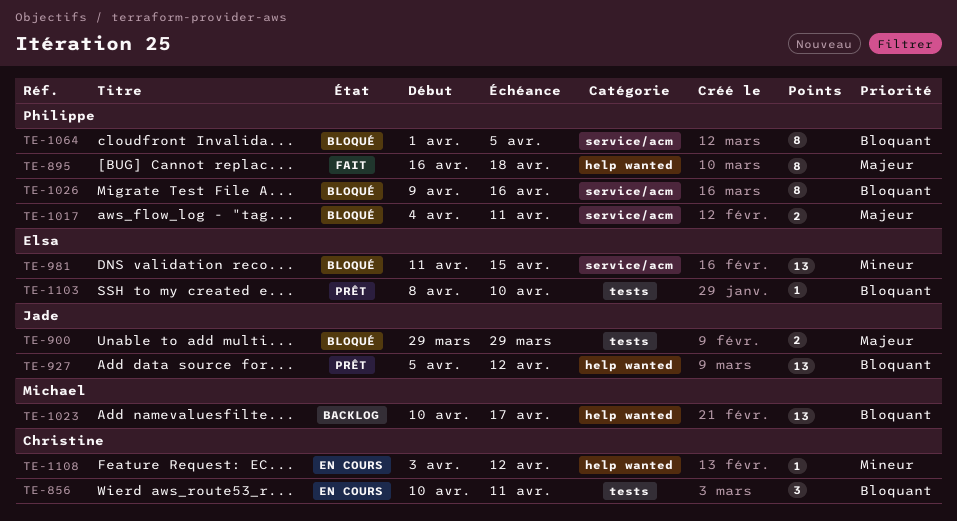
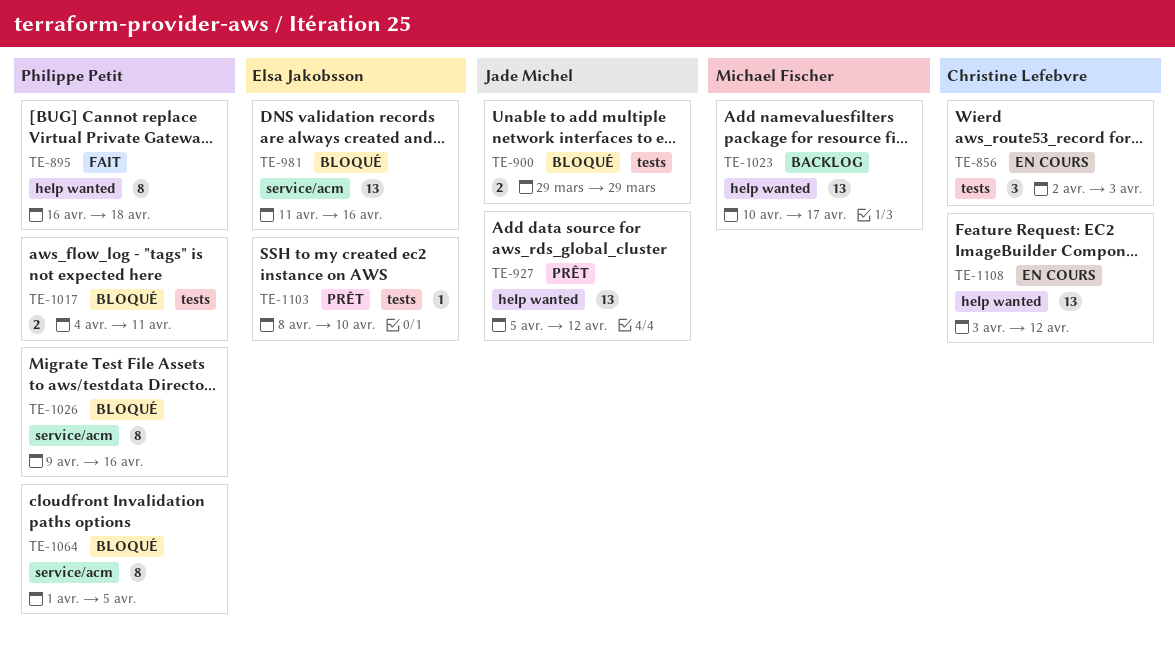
TE-856, start: Apr 10 -> Apr 2
TE-856, due: Apr 11 -> Apr 3
TE-981, due: Apr 15 -> Apr 16
TE-1017, label: service/acm -> tests
TE-1108, estimate: 1 -> 13

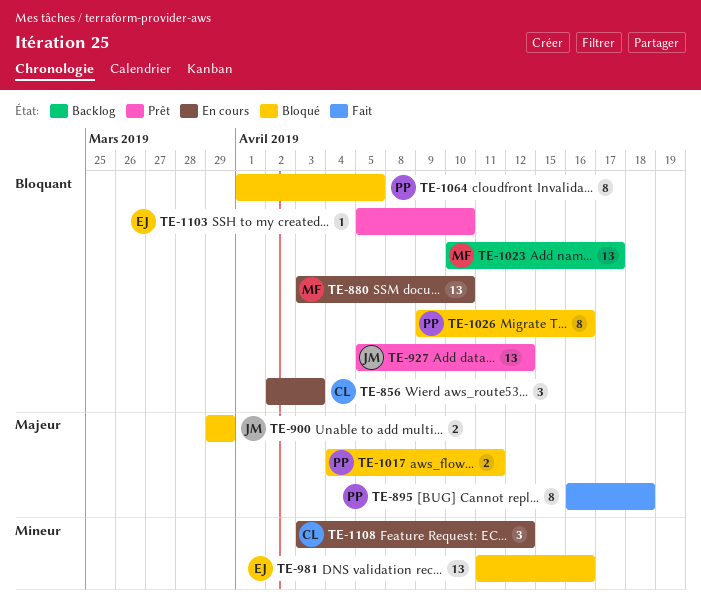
TE-880: none -> present
TE-1103, start: Apr 8 -> Apr 5
TE-1108, estimate: 13 -> 3

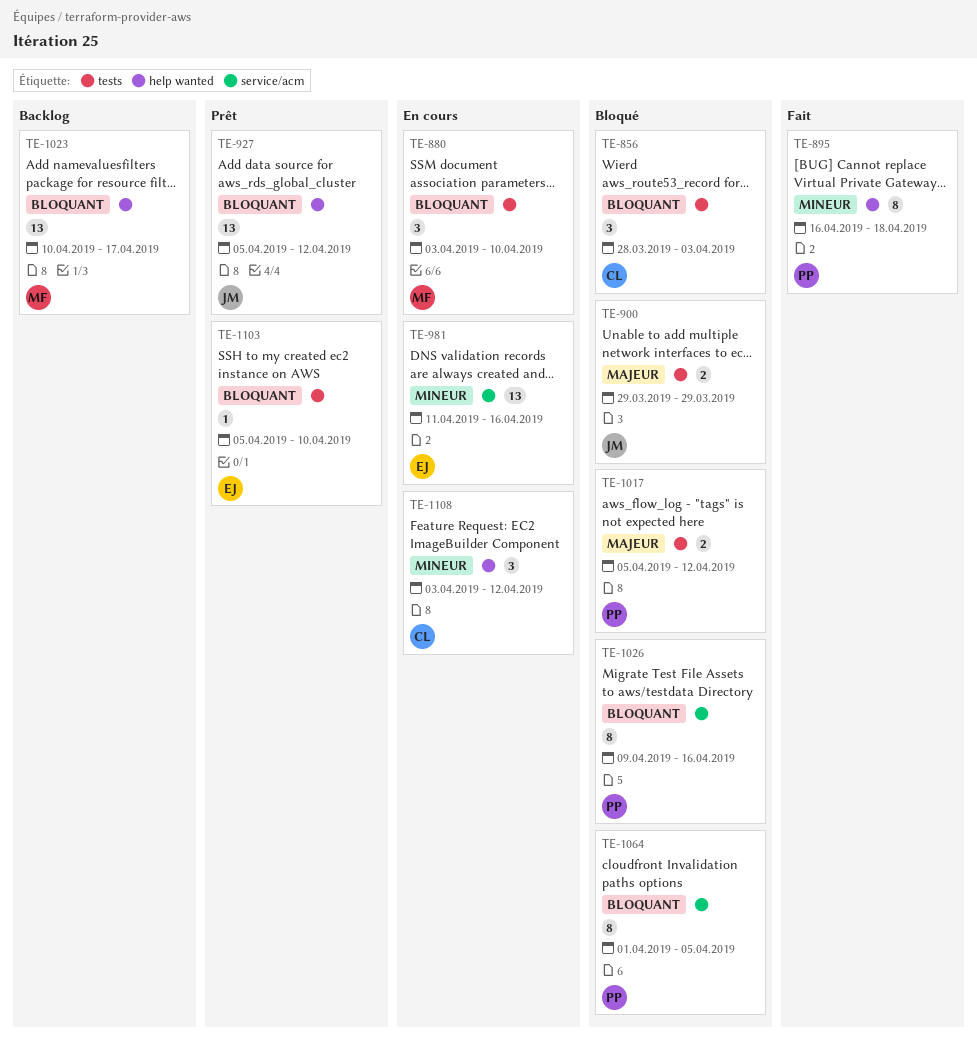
TE-856, status: En cours -> Bloqué
TE-856, start: Apr 2 -> Mar 28
TE-880, estimate: 13 -> 3
TE-895, priority: Majeur -> Mineur
TE-981, status: Bloqué -> En cours
TE-1017, start: Apr 4 -> Apr 5
TE-1017, due: Apr 11 -> Apr 12

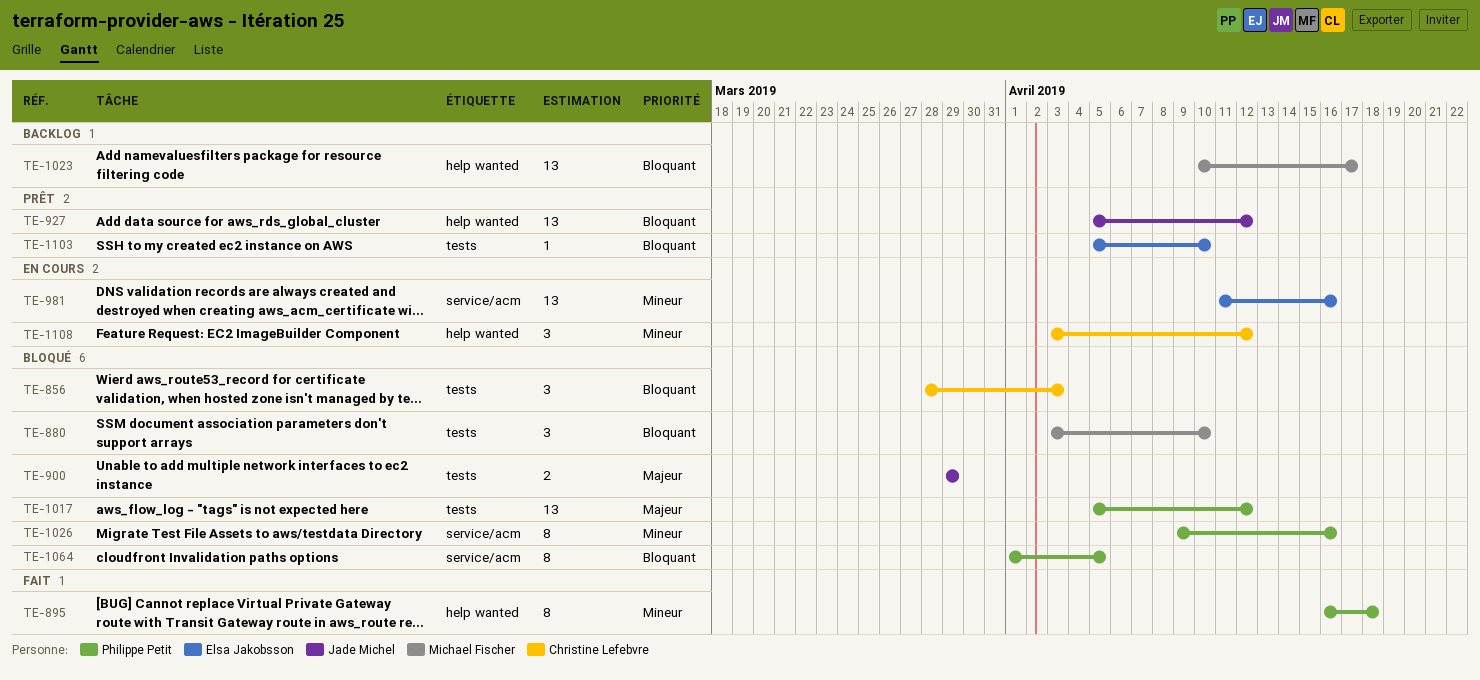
TE-880, status: En cours -> Bloqué
TE-1017, estimate: 2 -> 13
TE-1026, priority: Bloquant -> Mineur

